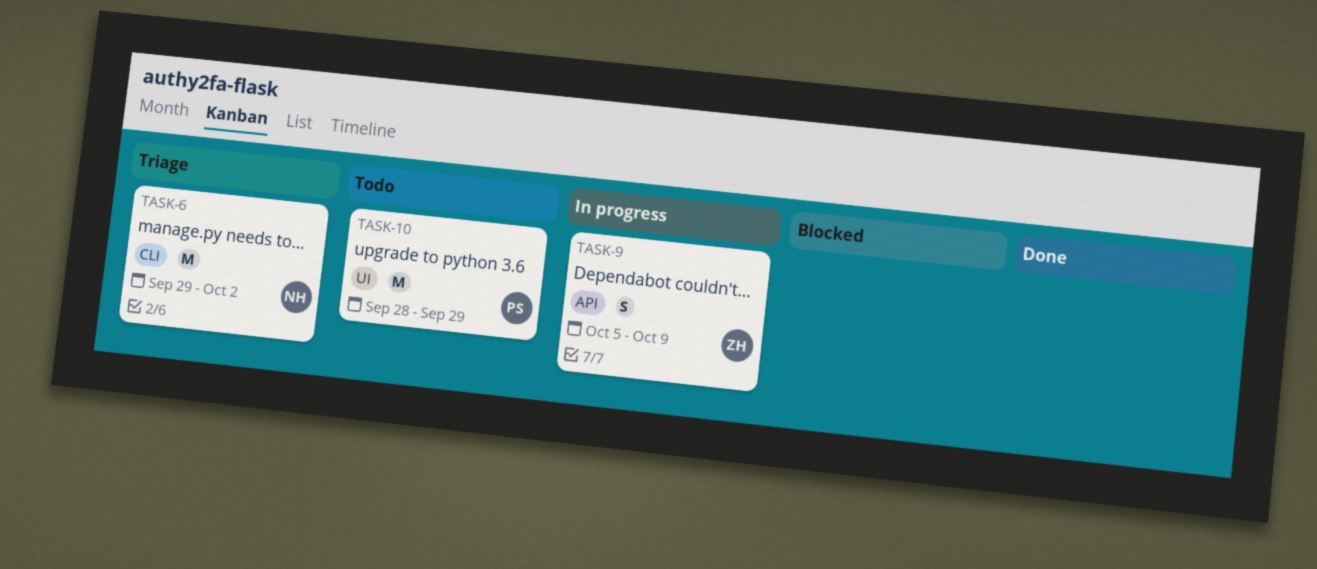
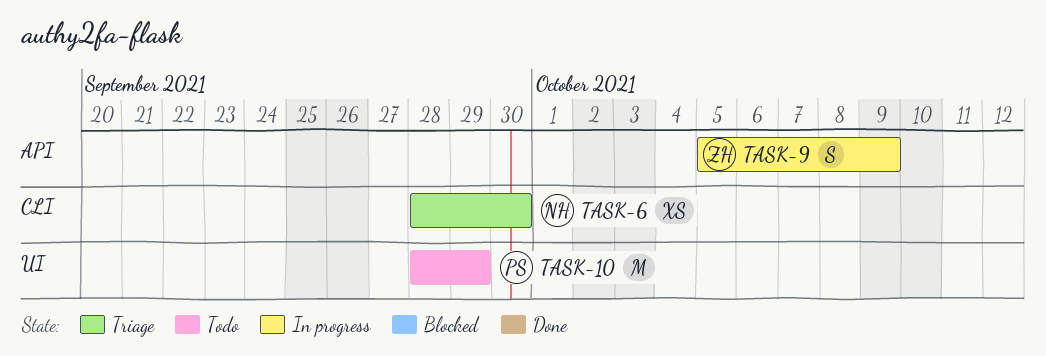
TASK-6, estimate: M -> XS
TASK-6, start: Sep 29 -> Sep 28
TASK-6, due: Oct 2 -> Sep 30

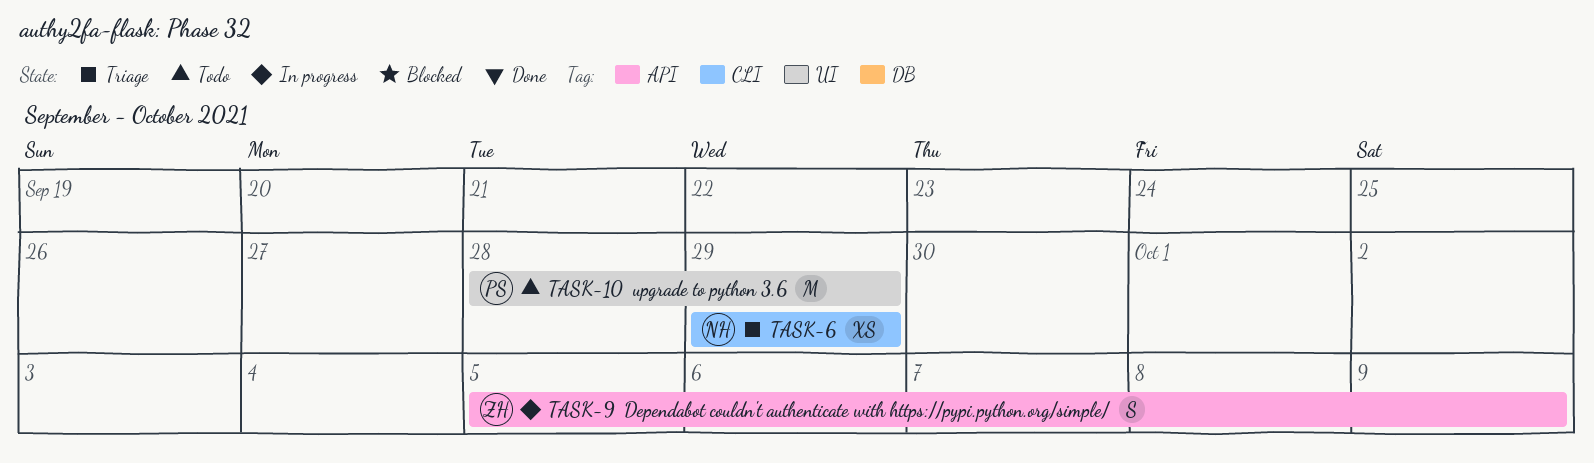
TASK-6, start: Sep 28 -> Sep 29
TASK-6, due: Sep 30 -> Sep 29

